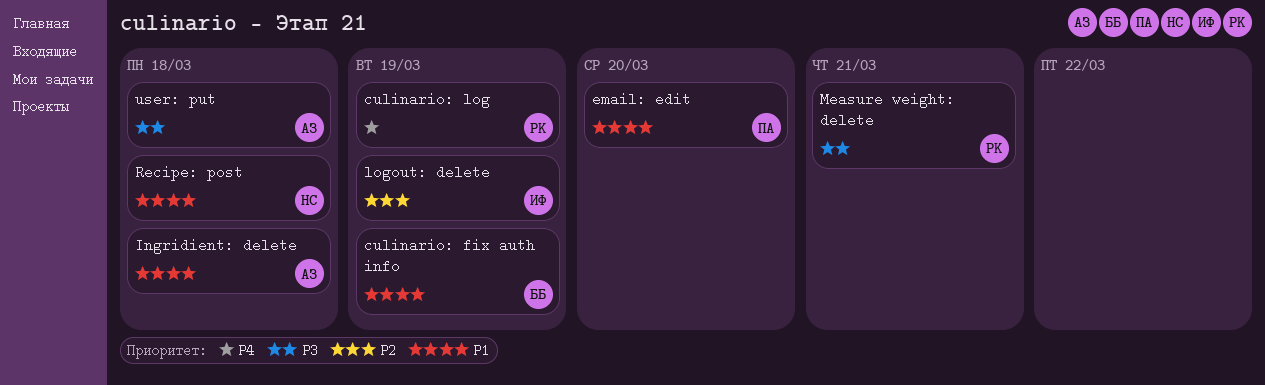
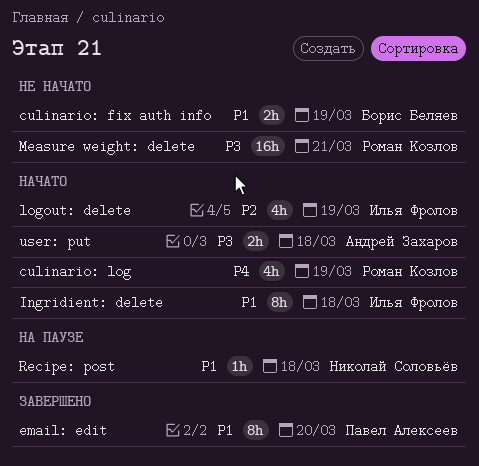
Ingridient: delete, owner: Андрей Захаров -> Илья Фролов

